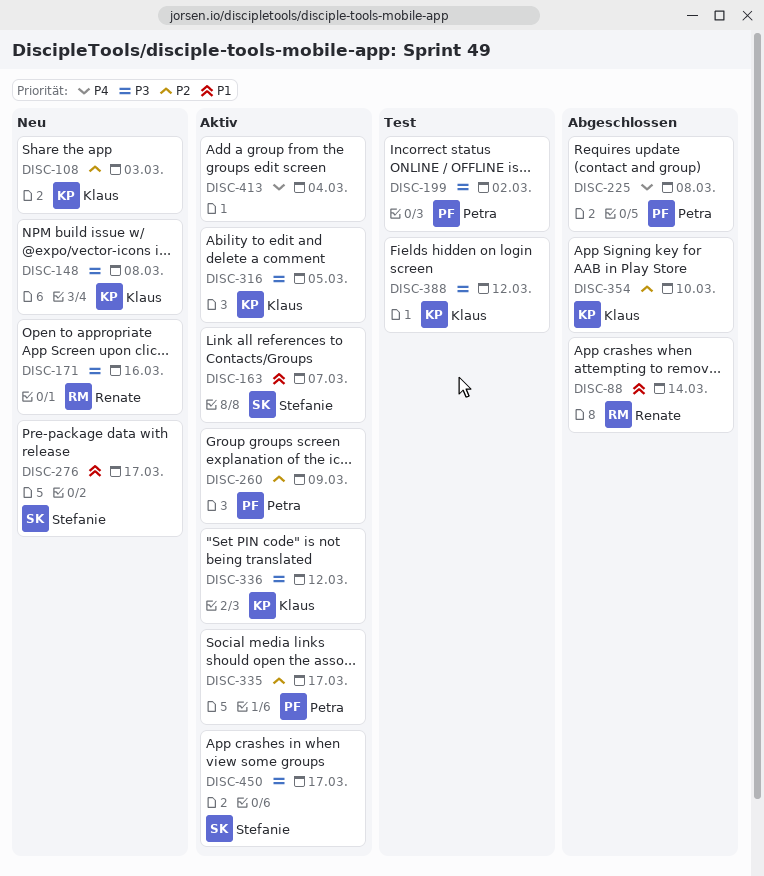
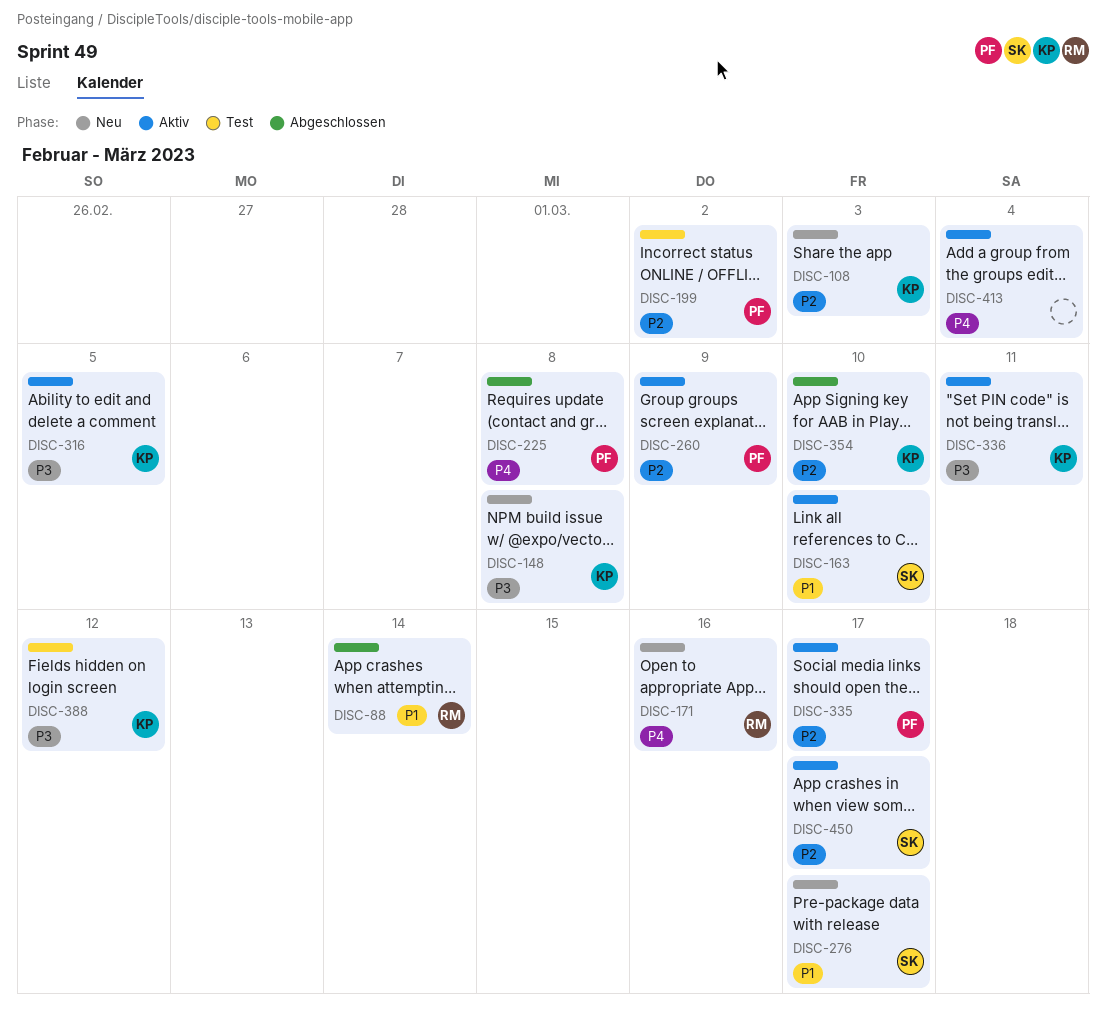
DISC-163, due: Mar 7 -> Mar 10
DISC-171, priority: P3 -> P4
DISC-199, priority: P3 -> P2
DISC-336, due: Mar 12 -> Mar 11
DISC-450, priority: P3 -> P2

